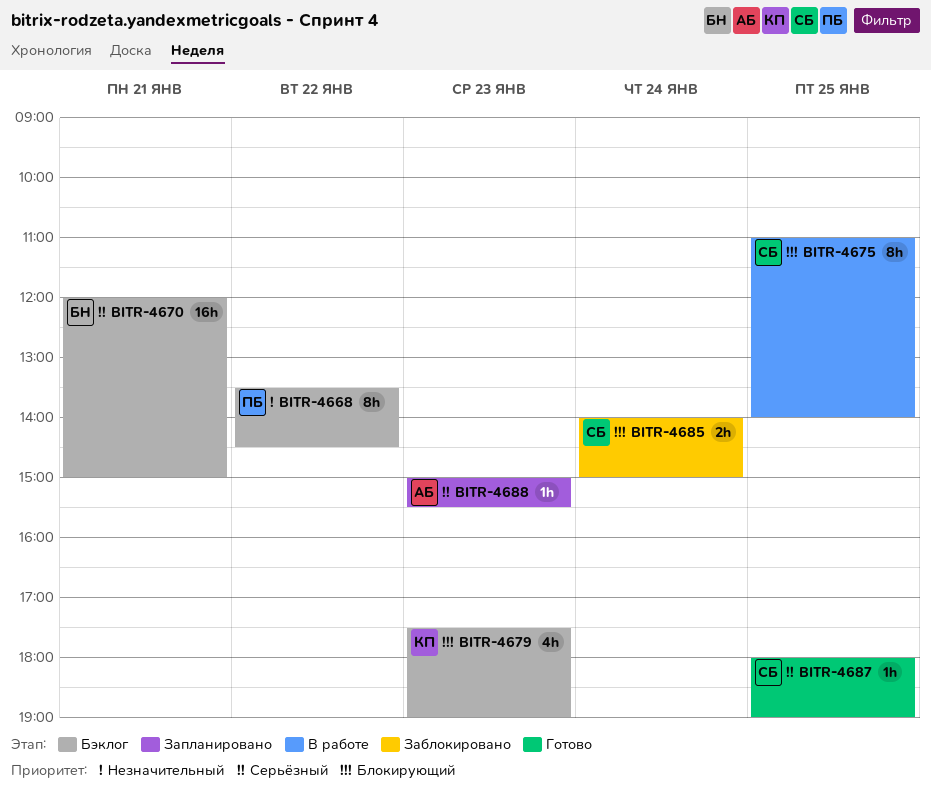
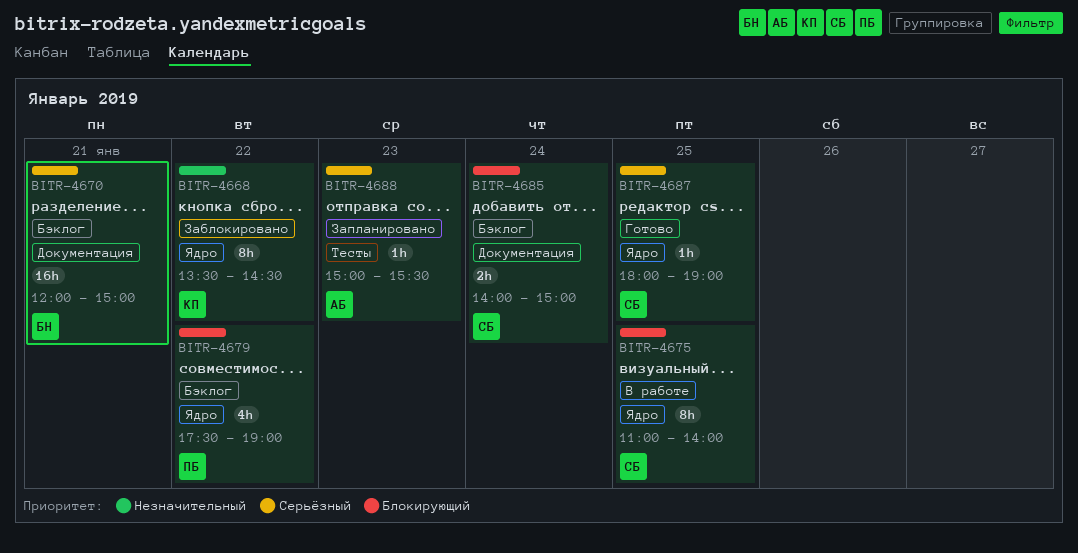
BITR-4668, status: Бэклог -> Заблокировано
BITR-4668, owner: ПБ -> КП
BITR-4679, owner: КП -> ПБ
BITR-4679, day: Jan 23 -> Jan 22
BITR-4685, status: Заблокировано -> Бэклог

